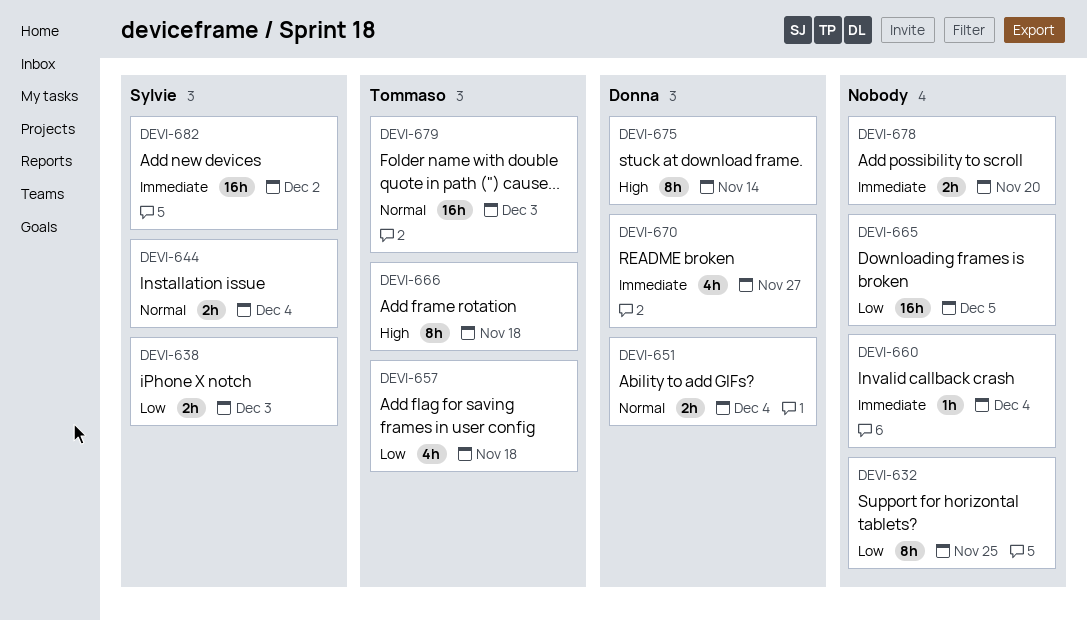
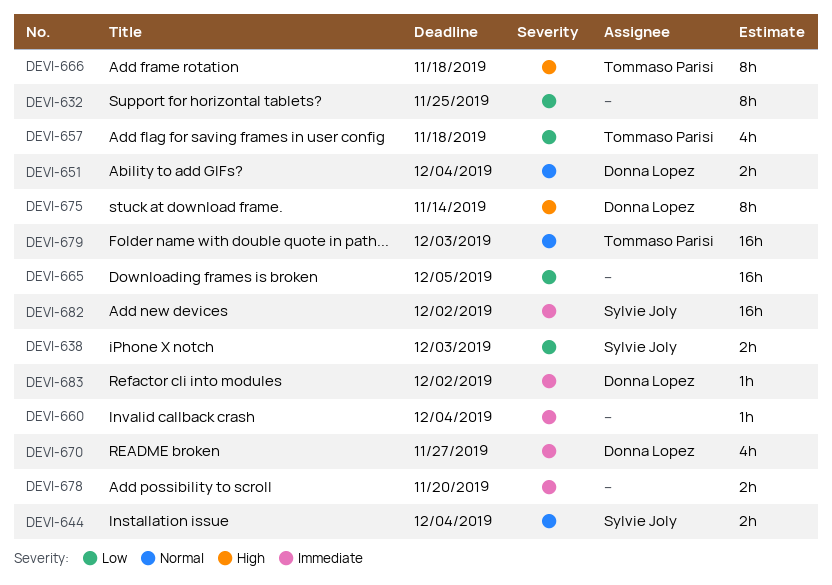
DEVI-683: none -> present

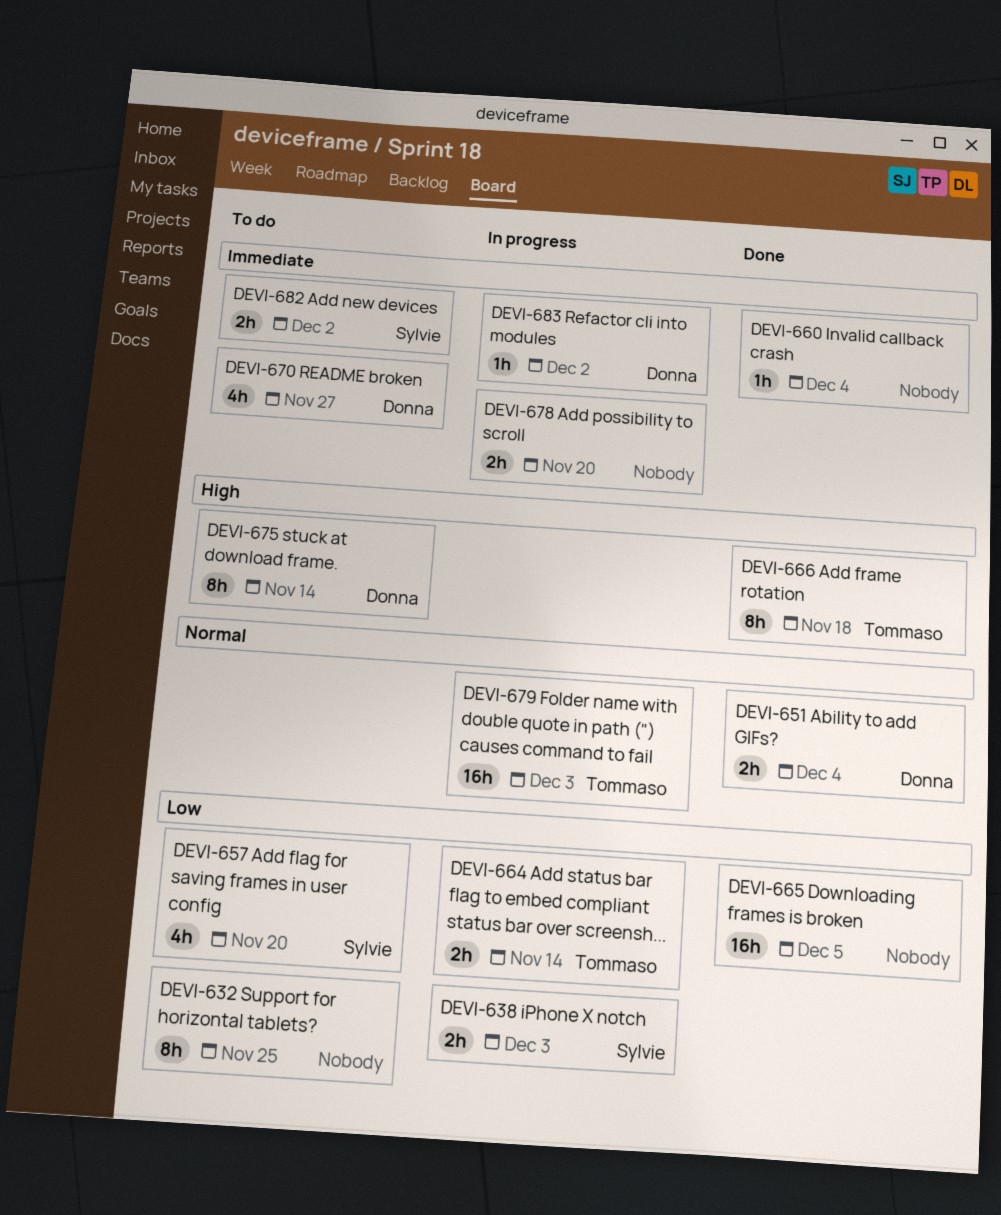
DEVI-644: present -> none
DEVI-657, owner: Tommaso Parisi -> Sylvie Joly
DEVI-657, due: Nov 18 -> Nov 20
DEVI-664: none -> present
DEVI-682, estimate: 16h -> 2h

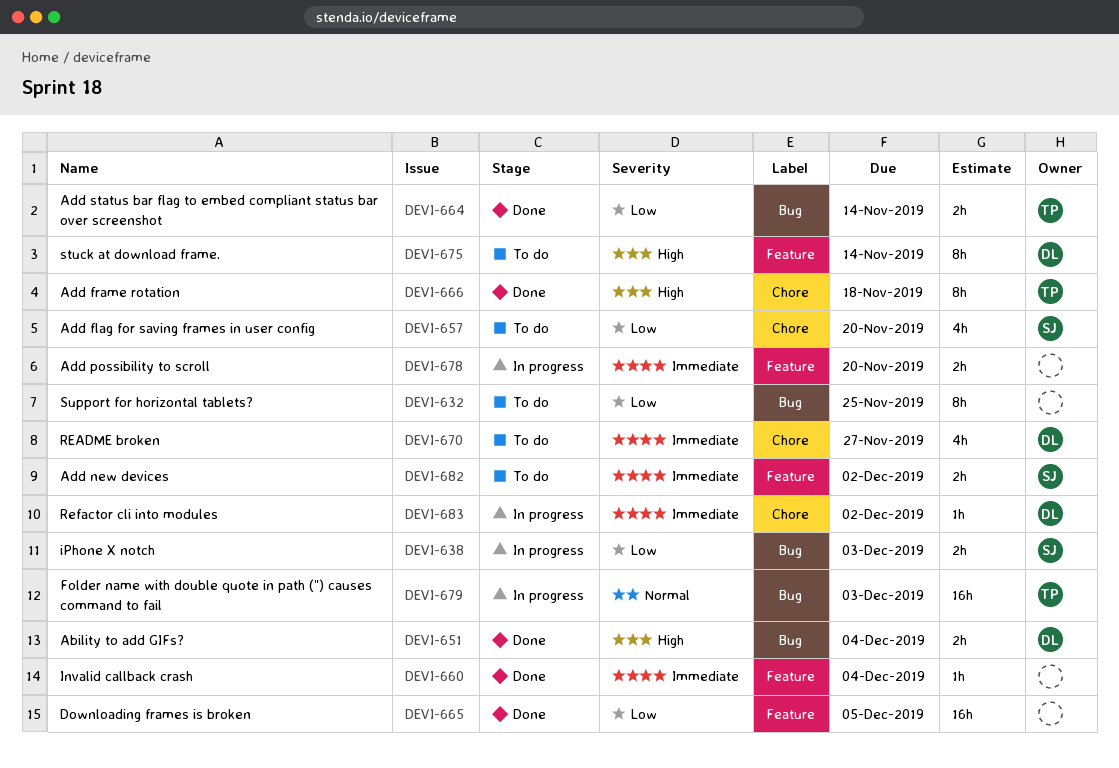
DEVI-651, priority: Normal -> High
DEVI-664, status: In progress -> Done

